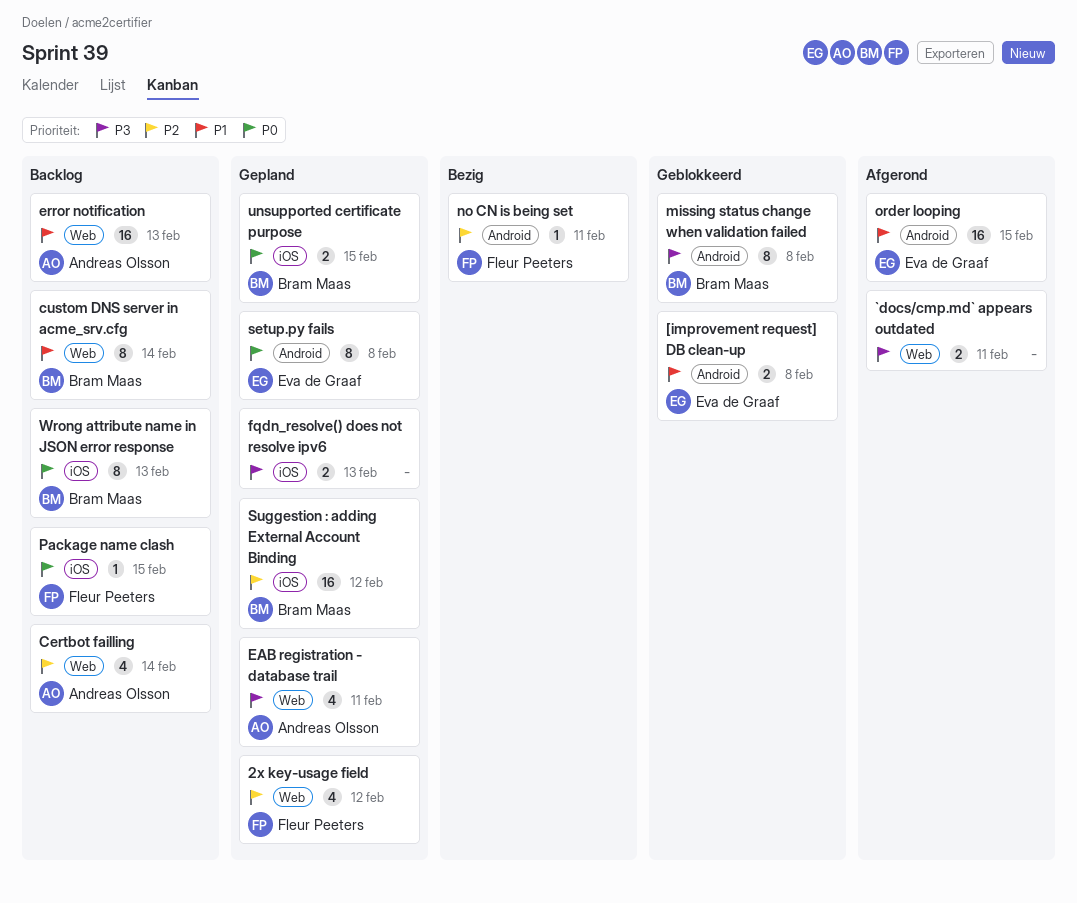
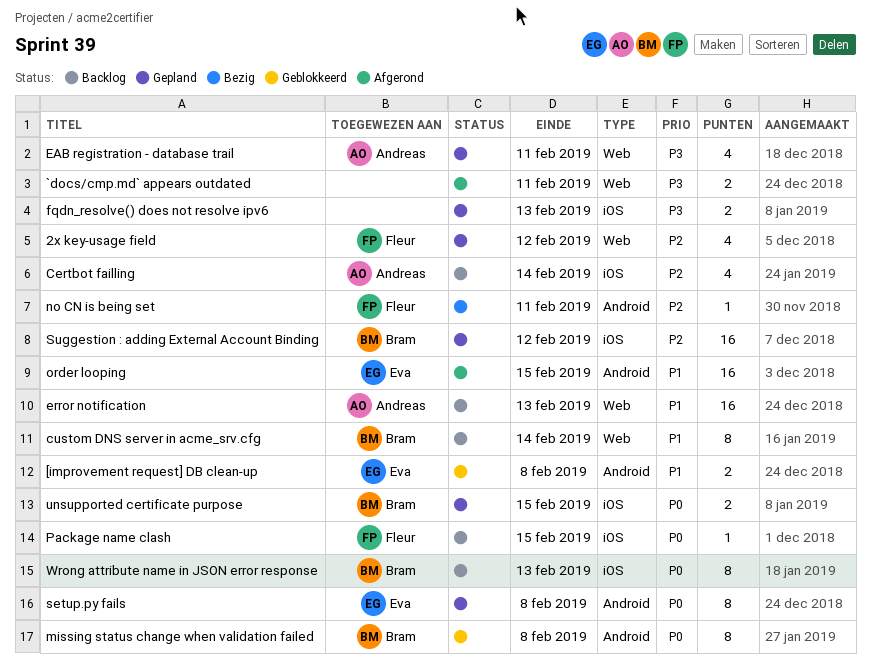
Certbot failling, label: Web -> iOS
missing status change when validation failed, priority: P3 -> P0

